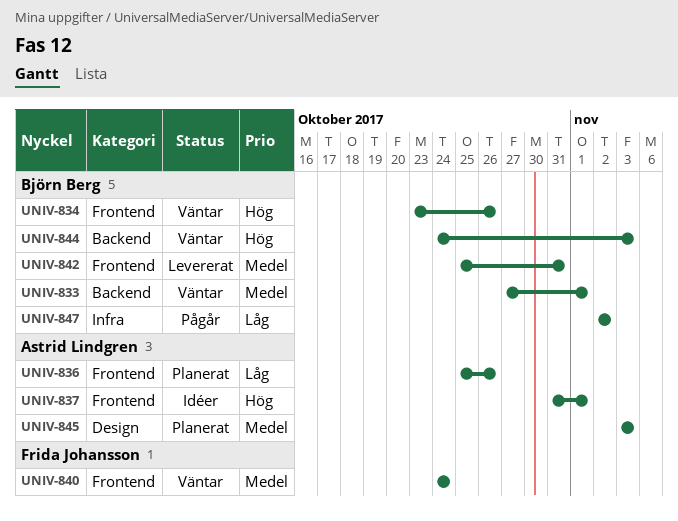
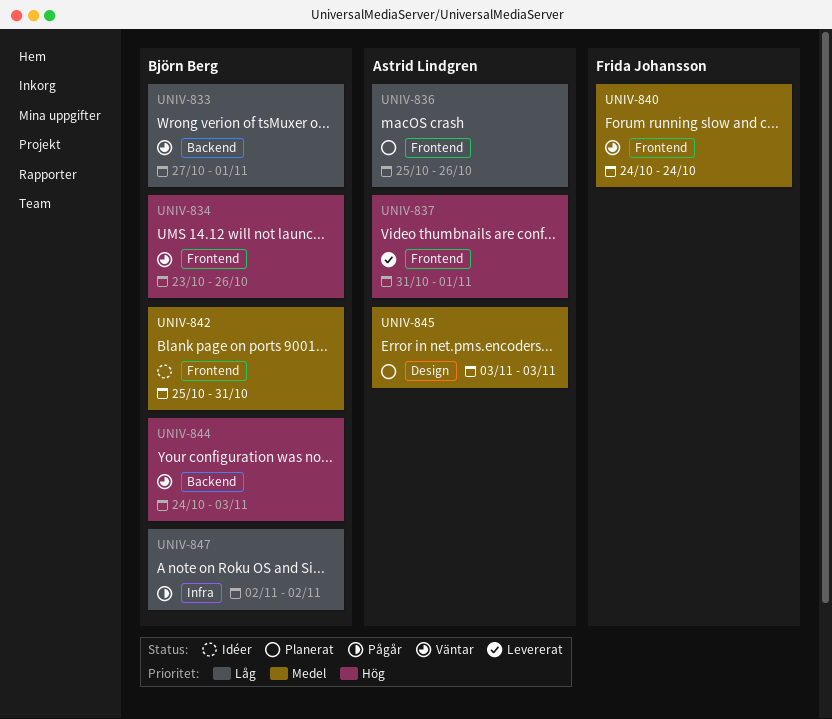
UNIV-833, priority: Medel -> Låg
UNIV-837, status: Idéer -> Levererat
UNIV-842, status: Levererat -> Idéer

